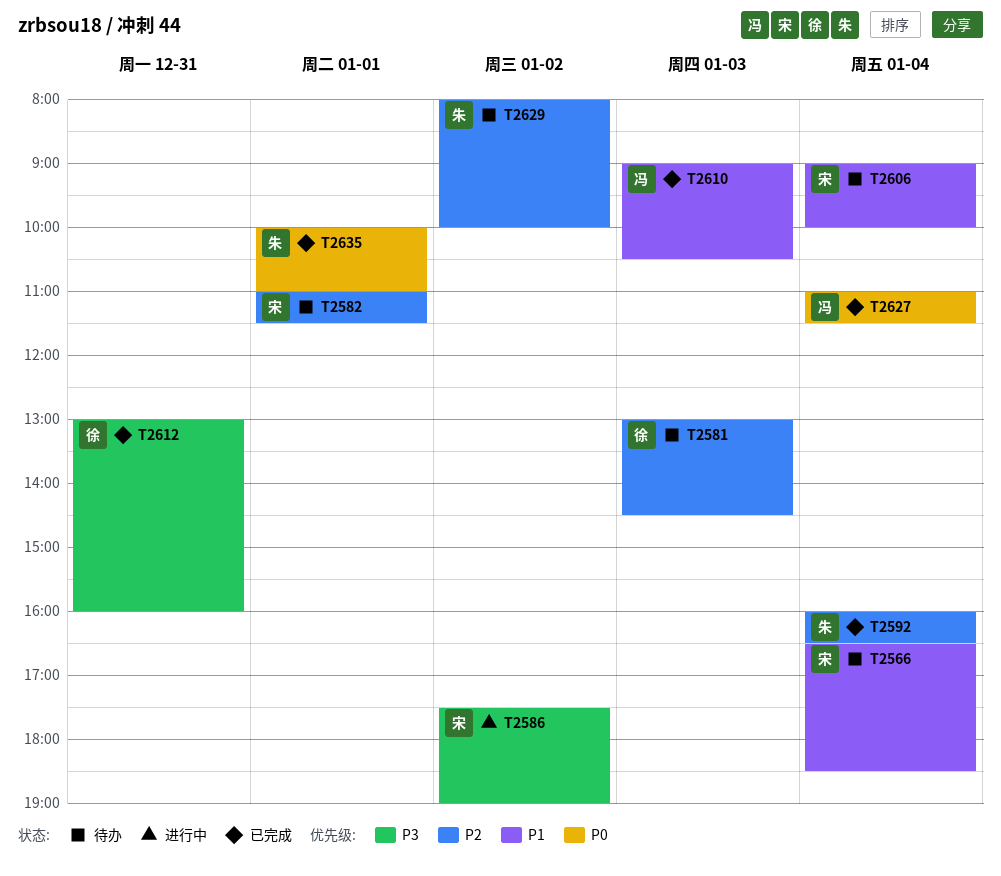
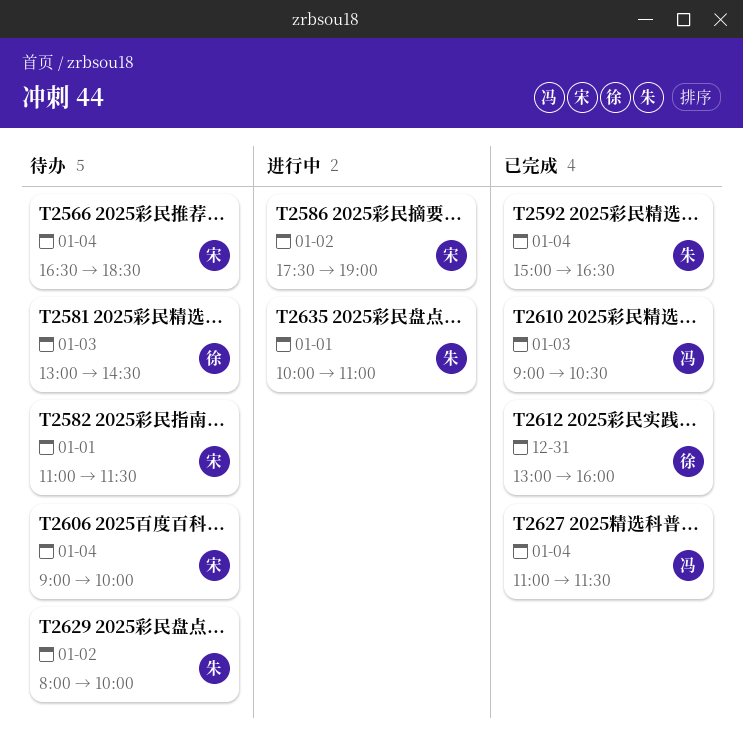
T2592, begins: 16:00 -> 15:00
T2635, status: 已完成 -> 进行中

